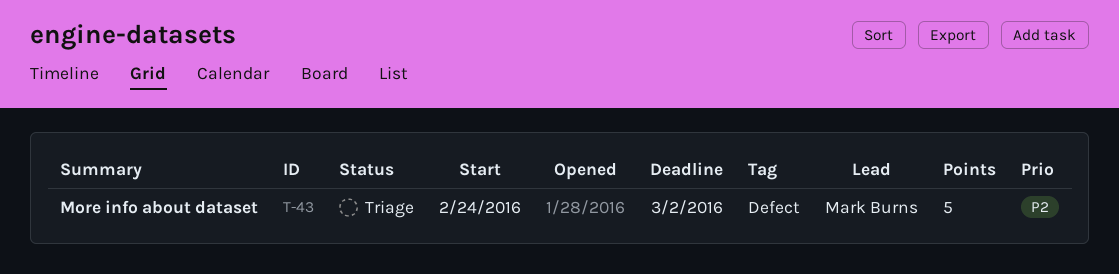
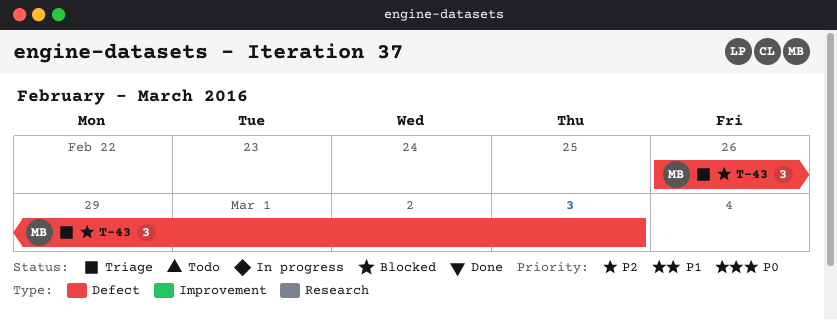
T-43, estimate: 5 -> 3
T-43, start: Feb 24 -> Feb 26
T-43, due: Mar 2 -> Mar 3

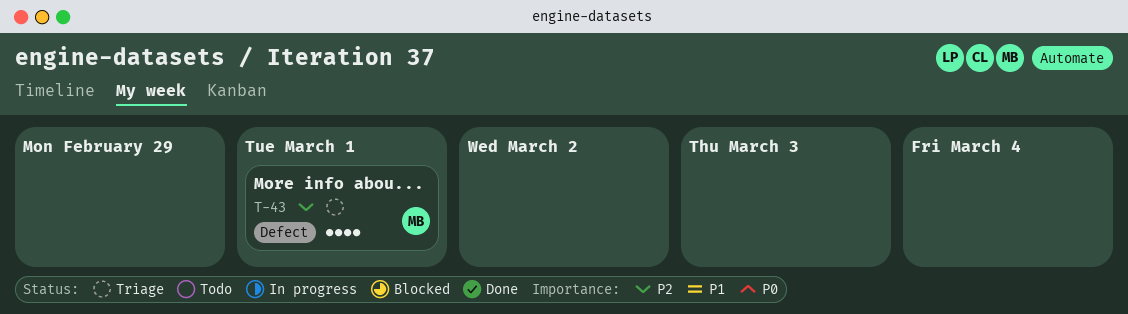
T-43, estimate: 3 -> 4
T-43, due: Mar 3 -> Mar 1

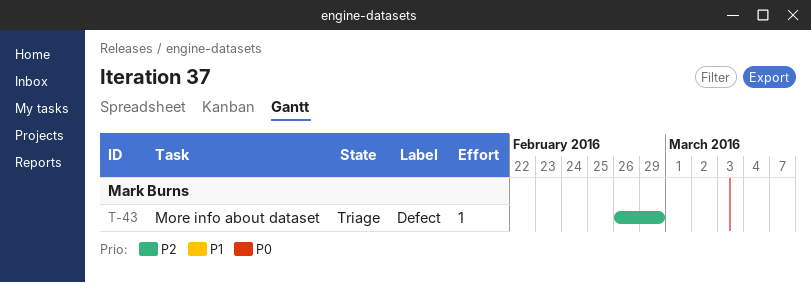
T-43, estimate: 4 -> 1
T-43, due: Mar 1 -> Feb 29

